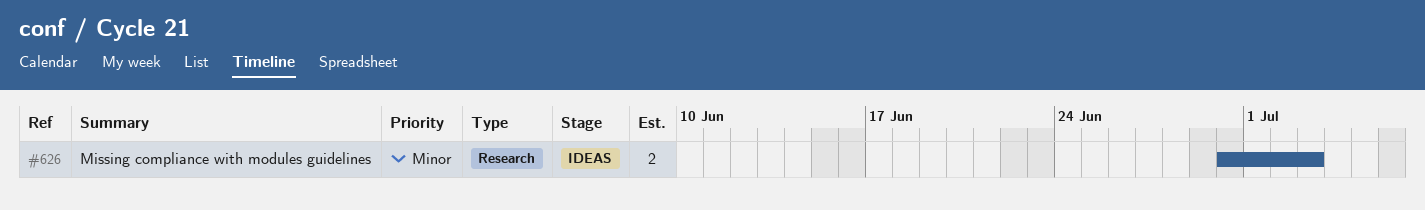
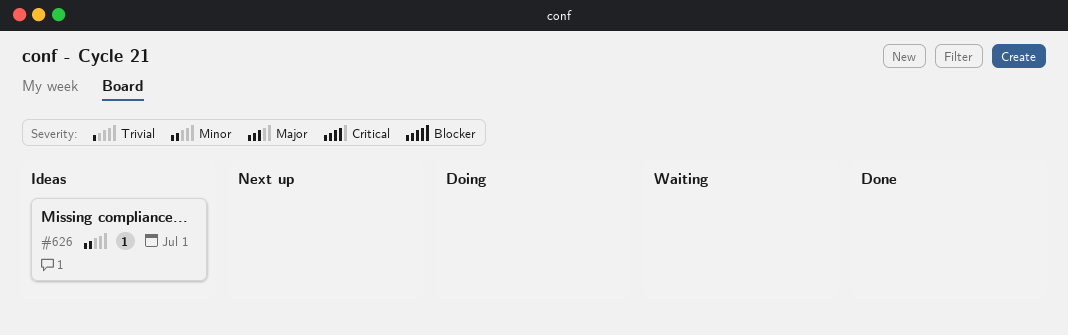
#626, estimate: 2 -> 1
#626, due: Jul 3 -> Jul 1

